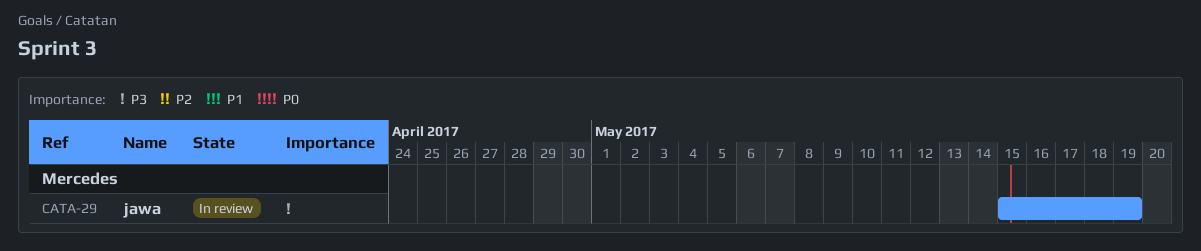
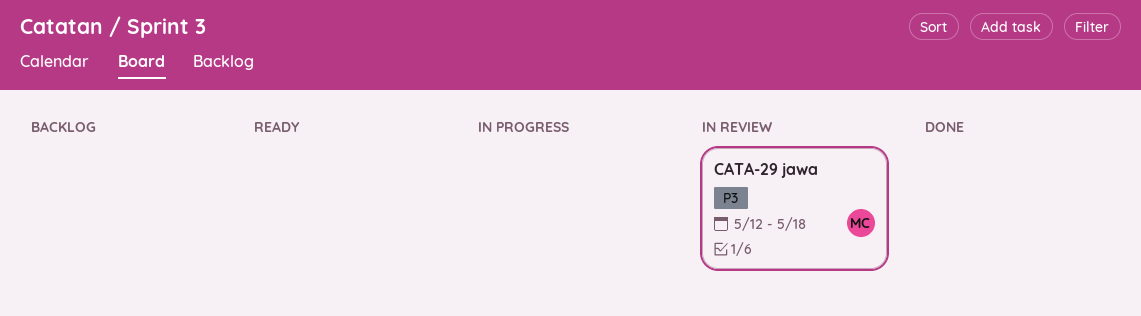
CATA-29, start: May 15 -> May 12
CATA-29, due: May 19 -> May 18

